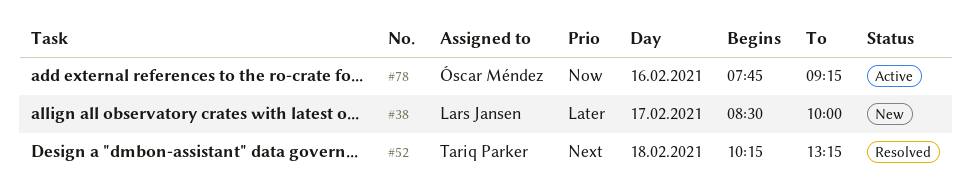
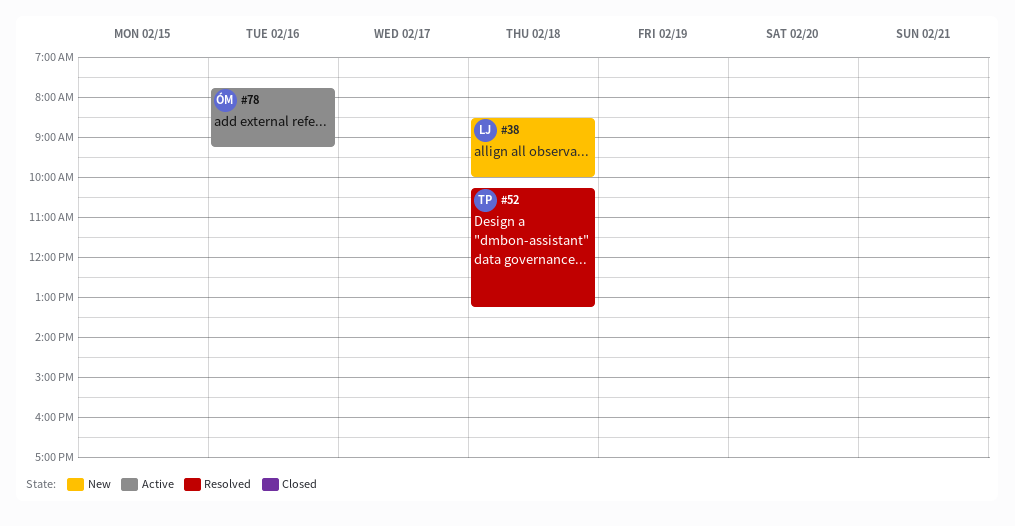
#38, day: Feb 17 -> Feb 18

